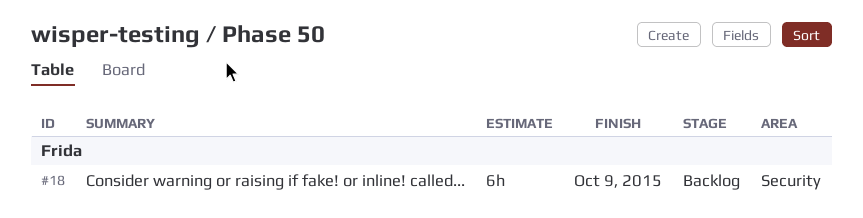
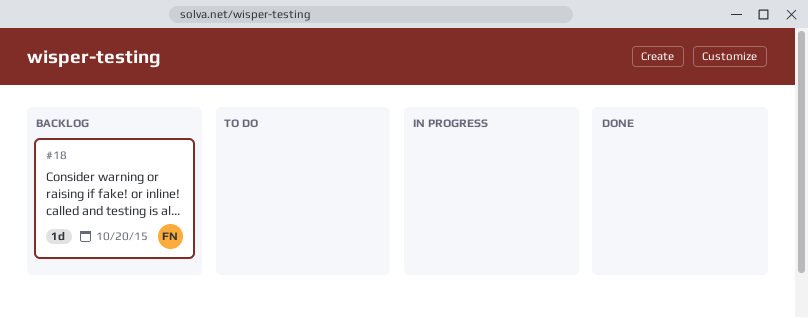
#18, estimate: 6h -> 1d
#18, due: Oct 9 -> Oct 20

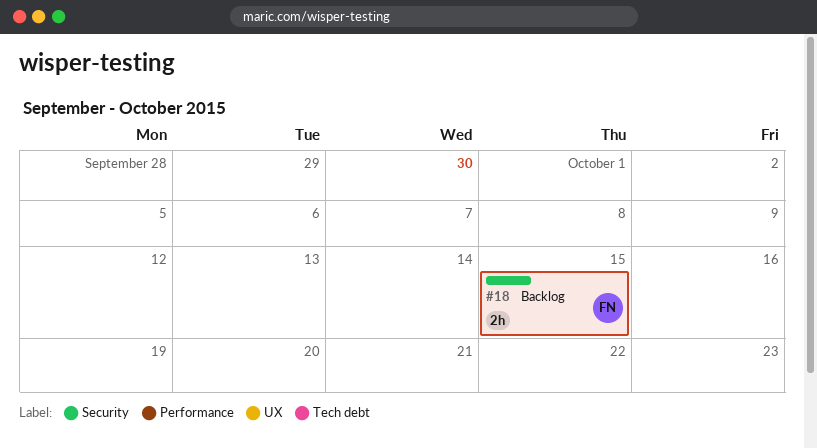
#18, estimate: 1d -> 2h
#18, due: Oct 20 -> Oct 15

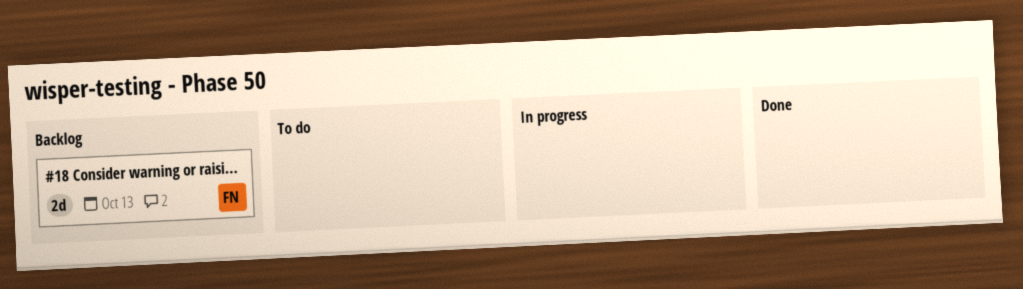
#18, estimate: 2h -> 2d
#18, due: Oct 15 -> Oct 13

